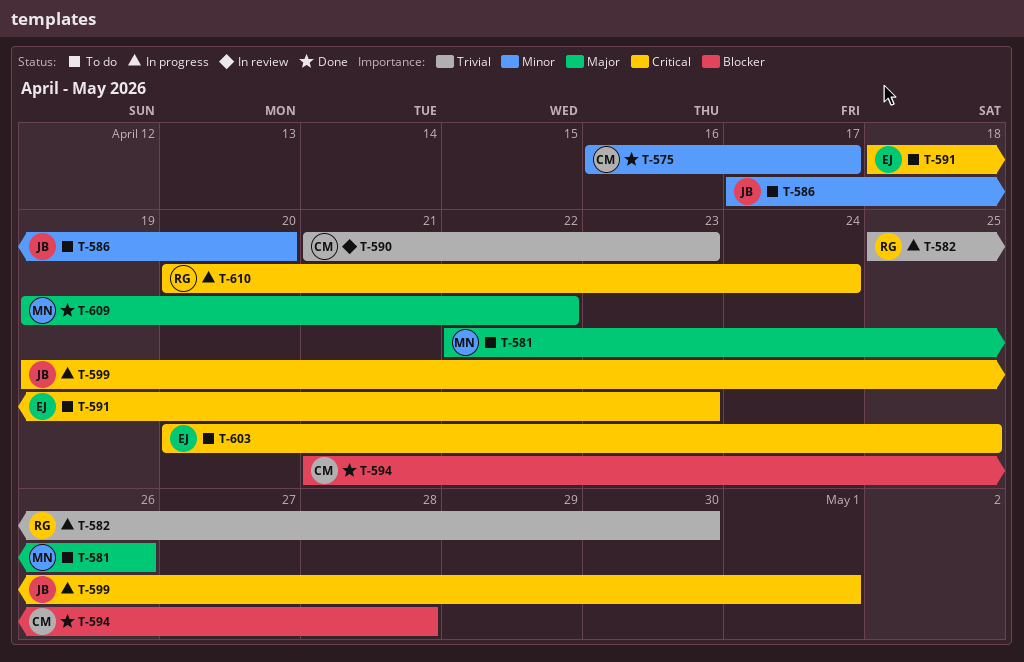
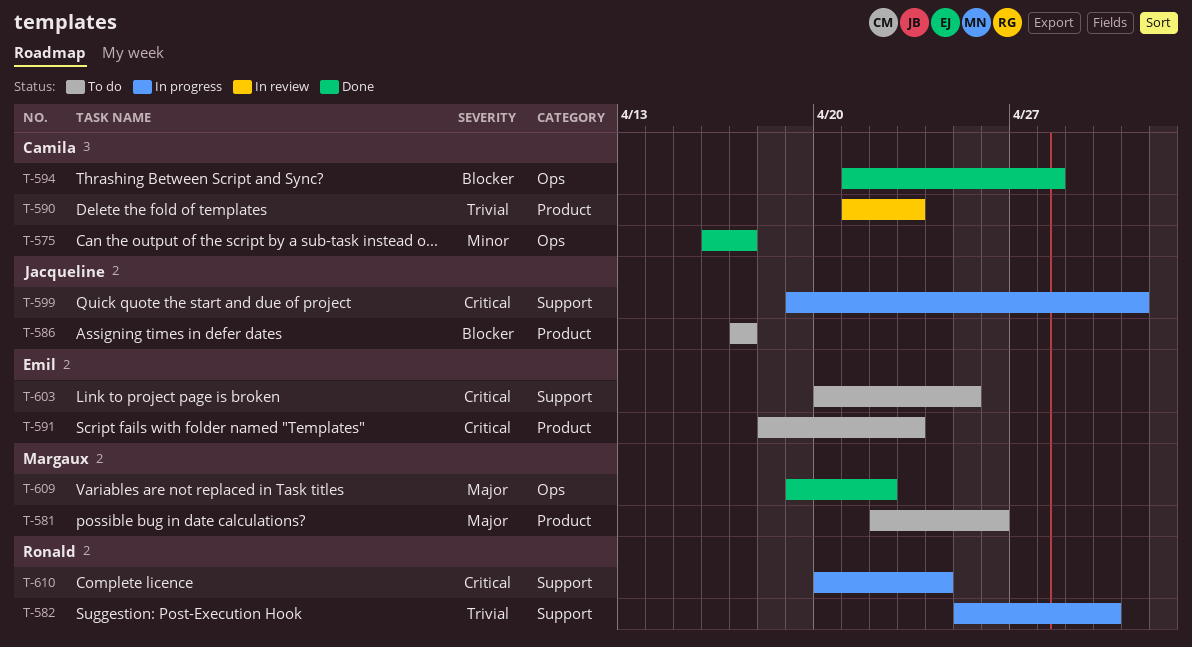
T-586, priority: Minor -> Blocker
T-586, due: Apr 20 -> Apr 17

